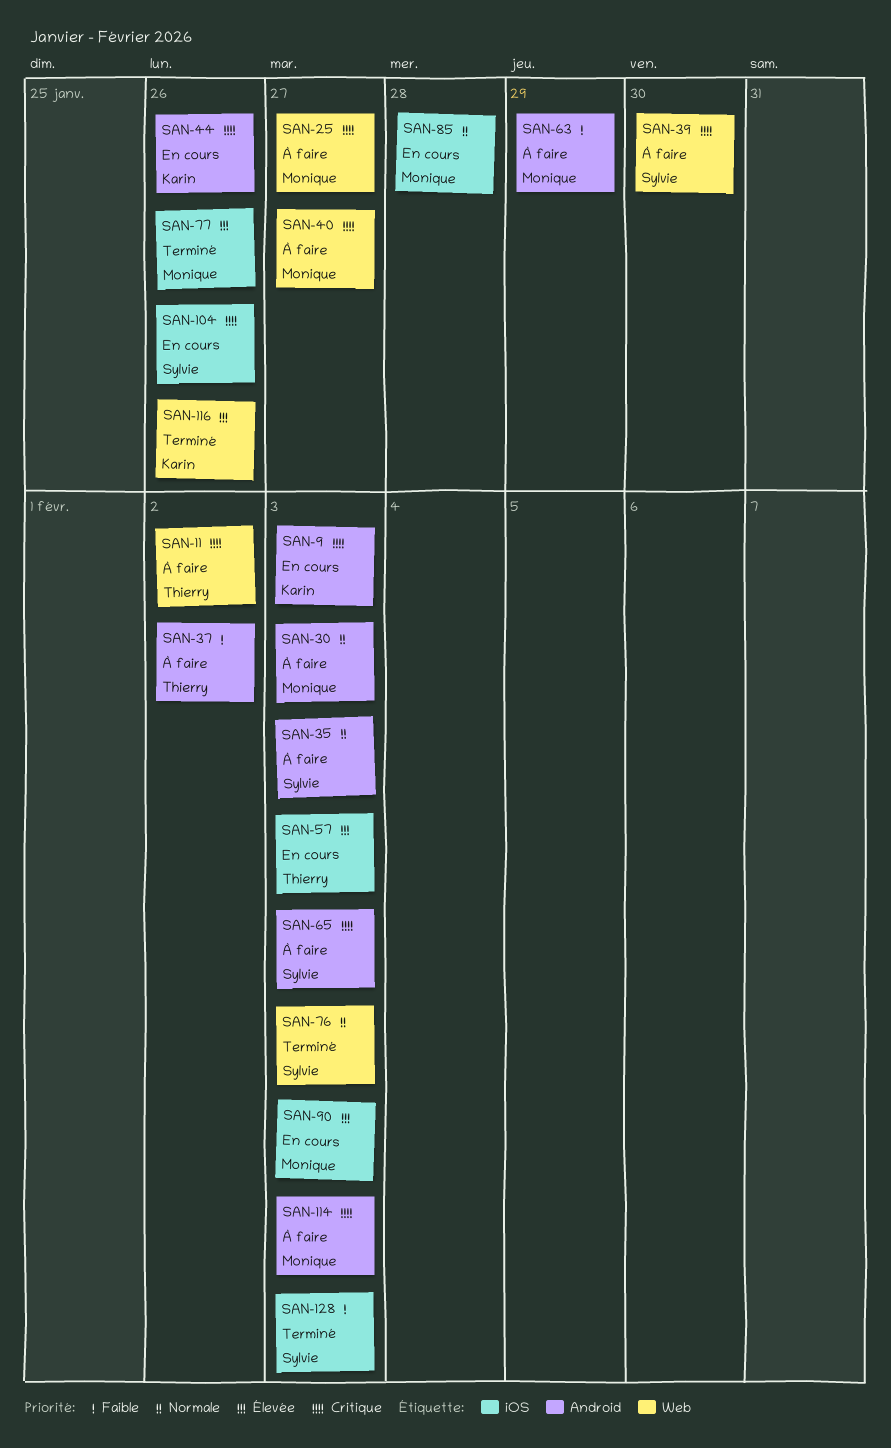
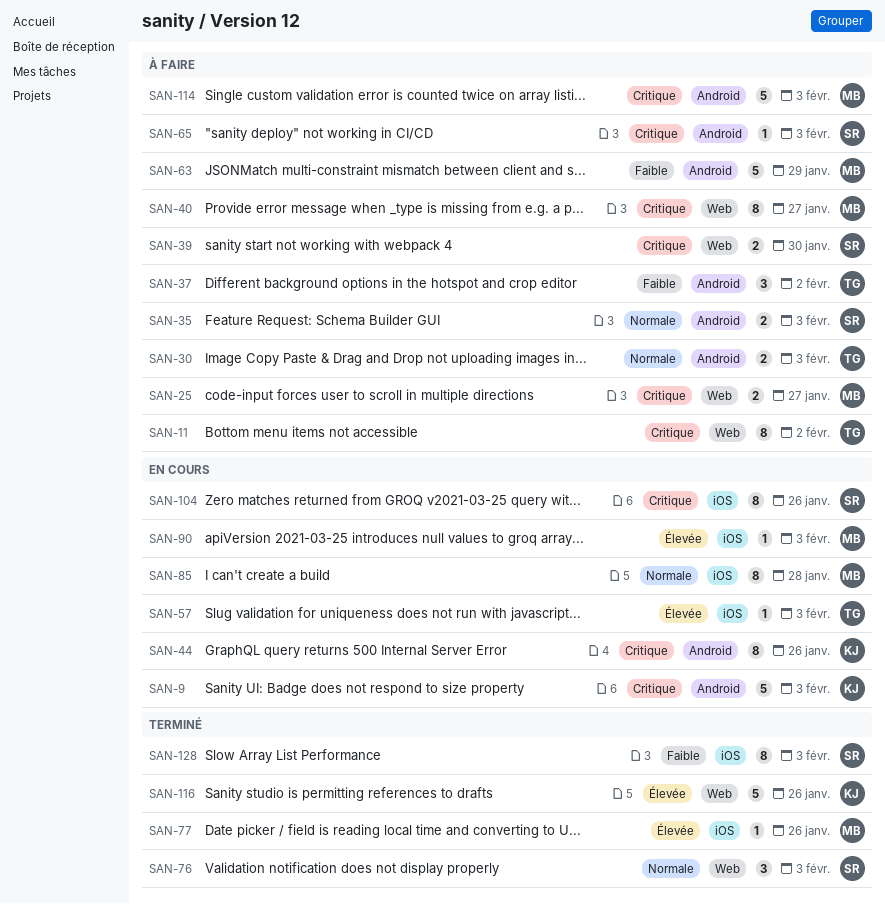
SAN-30, owner: Monique -> Thierry

